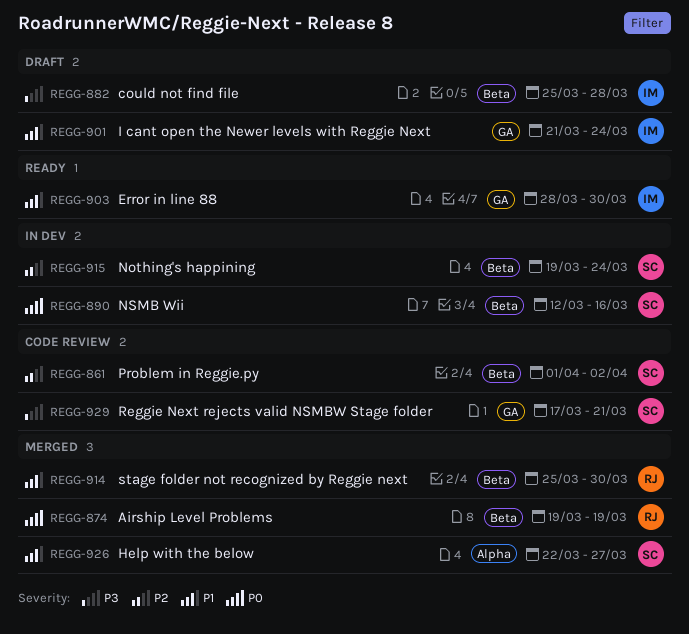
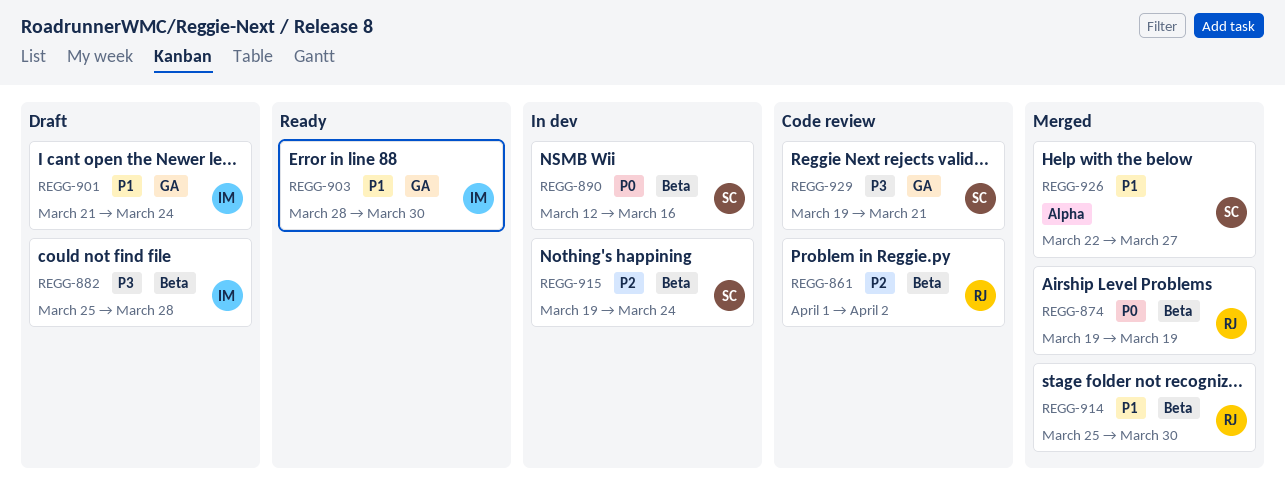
REGG-861, owner: SC -> RJ
REGG-929, start: Mar 17 -> Mar 19

